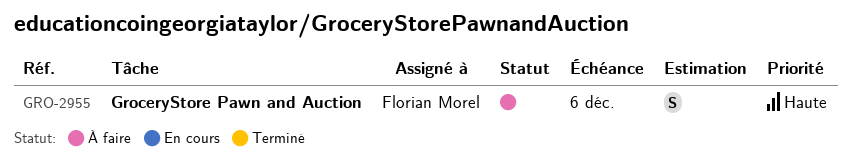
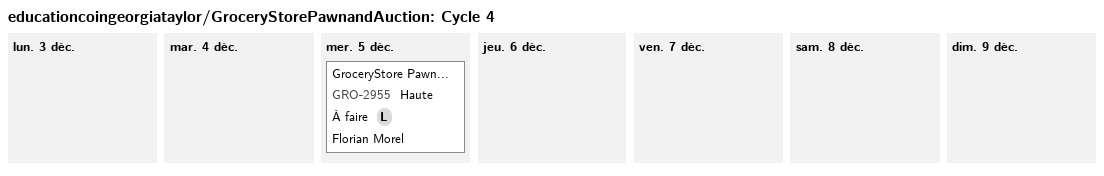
GRO-2955, estimate: S -> L
GRO-2955, due: Dec 6 -> Dec 5

